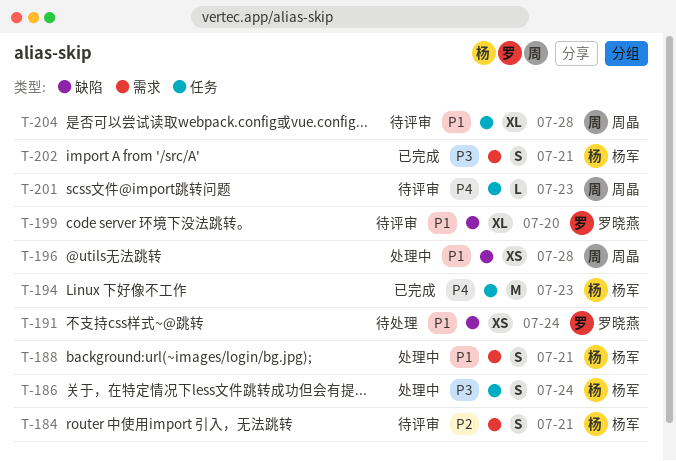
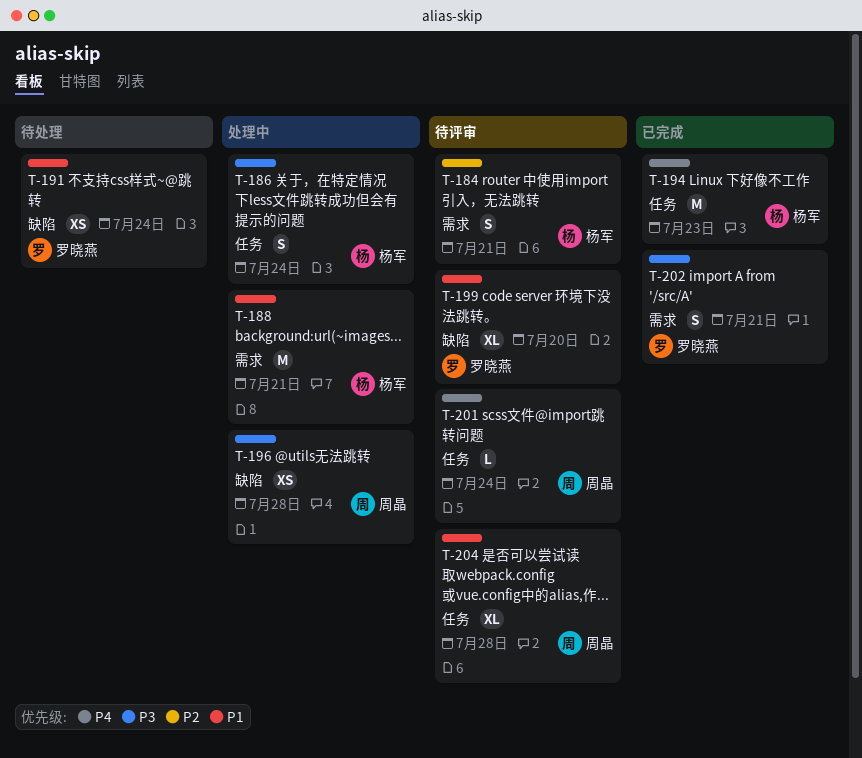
T-188, estimate: S -> M
T-196, priority: P1 -> P3
T-201, due: Jul 23 -> Jul 24
T-202, owner: 杨军 -> 罗晓燕

